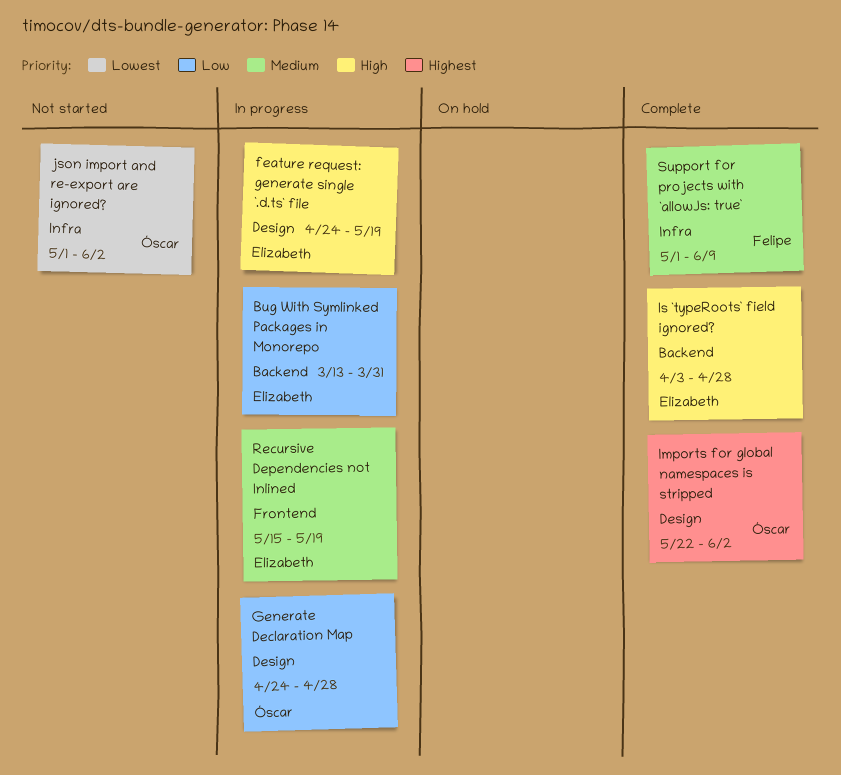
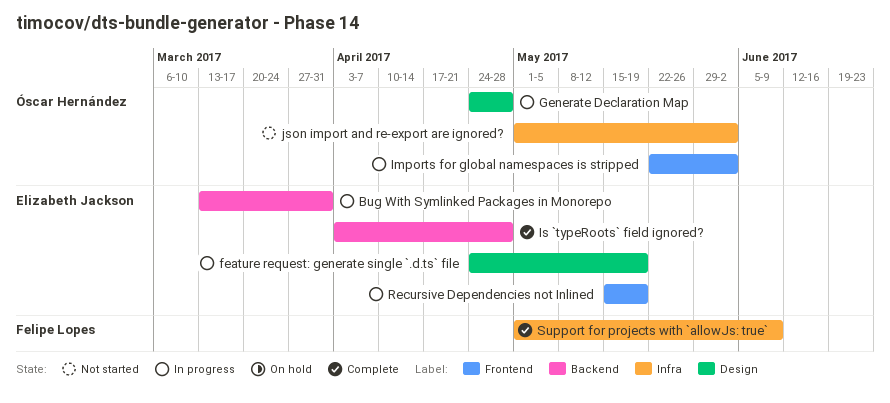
Imports for global namespaces is stripped, status: Complete -> In progress
Imports for global namespaces is stripped, label: Design -> Frontend

